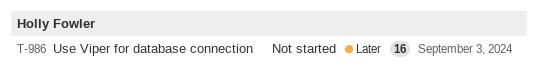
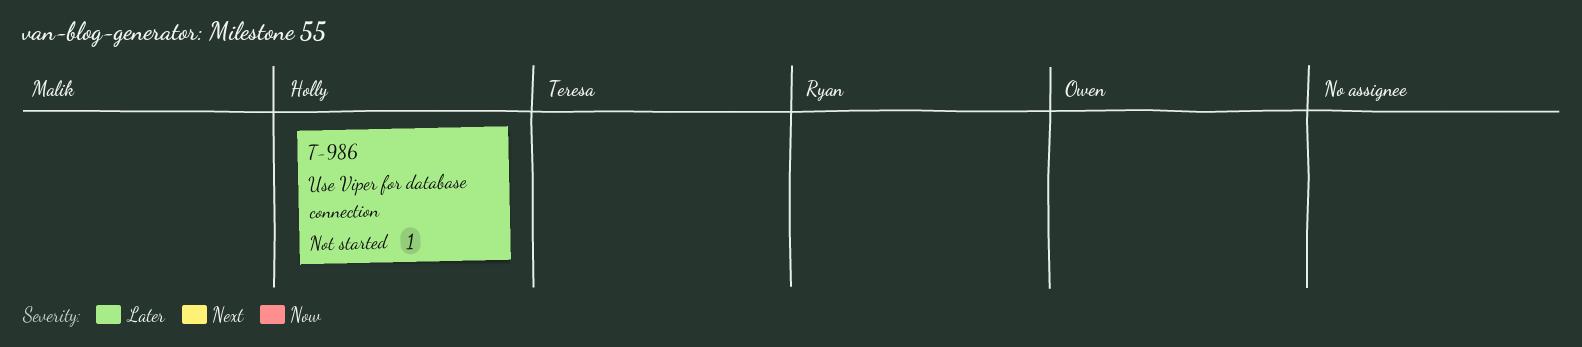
T-986, estimate: 16 -> 1

